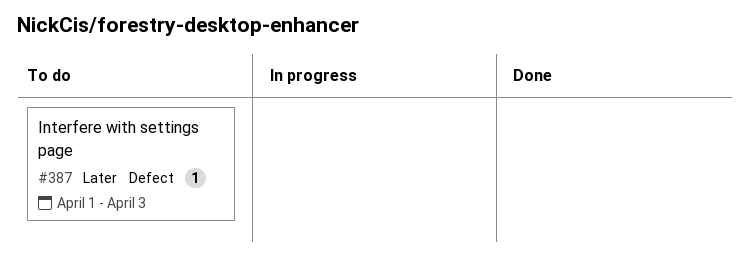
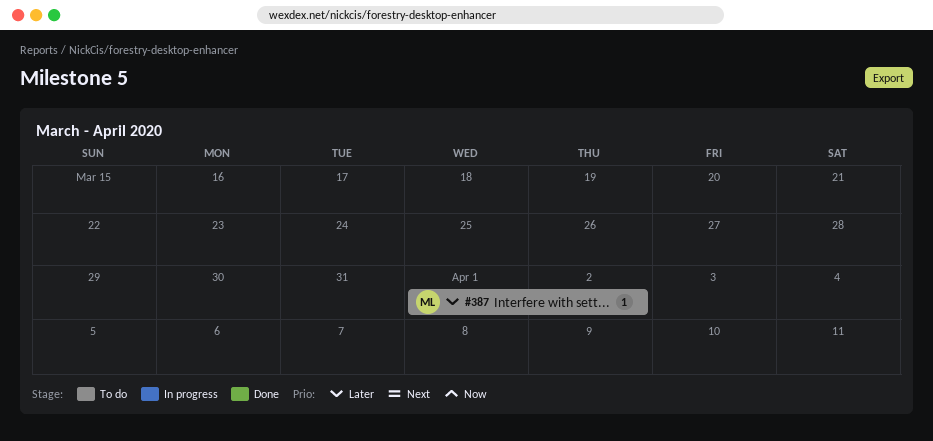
#387, due: Apr 3 -> Apr 2

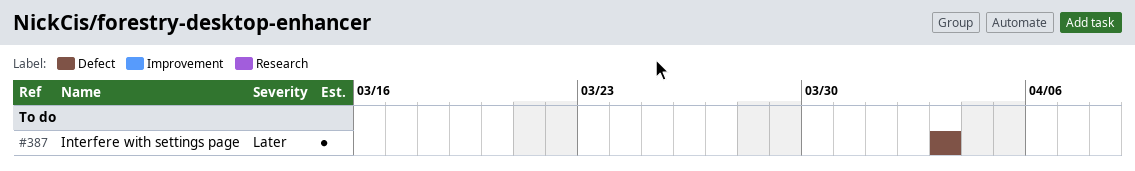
#387, start: Apr 1 -> Apr 3
#387, due: Apr 2 -> Apr 3

